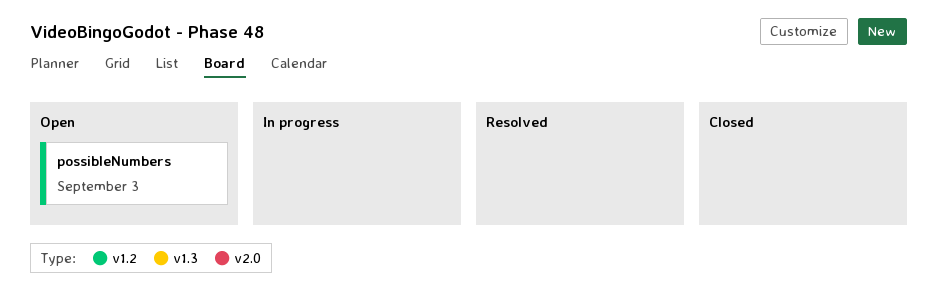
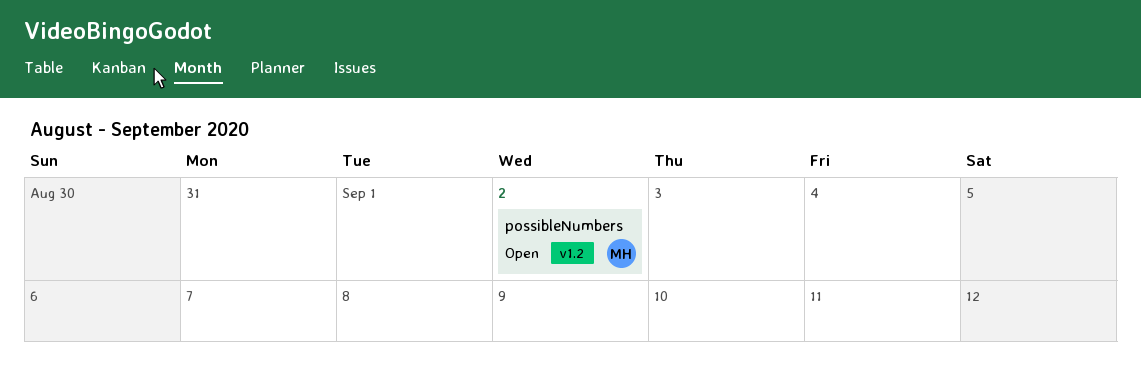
possibleNumbers, due: Sep 3 -> Sep 2

